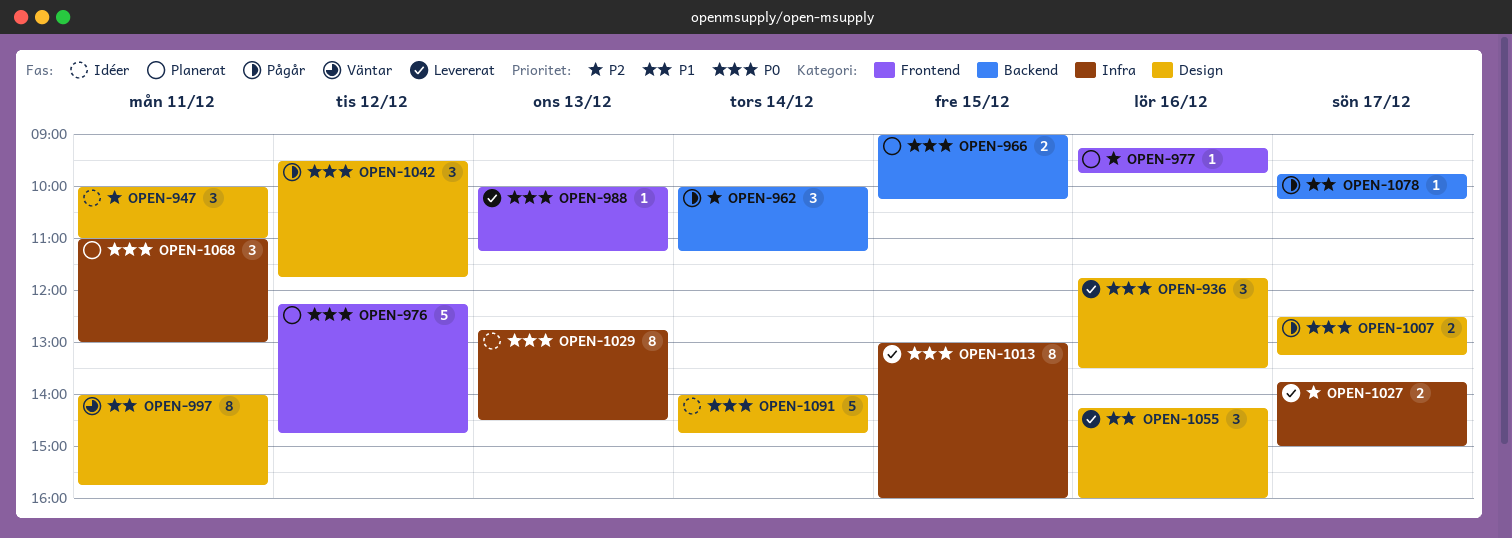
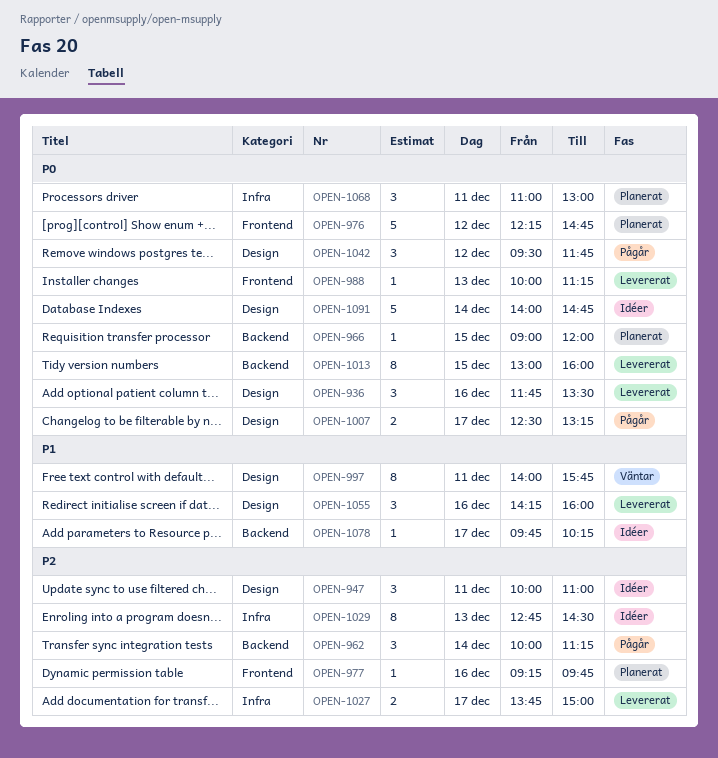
OPEN-966, estimate: 2 -> 1
OPEN-966, ends: 10:15 -> 12:00
OPEN-1013, label: Infra -> Backend
OPEN-1029, priority: P0 -> P2
OPEN-1078, status: Pågår -> Idéer

